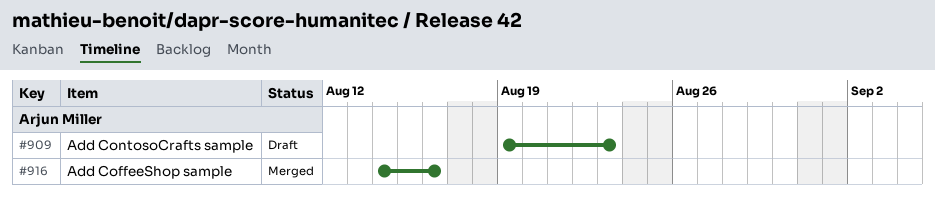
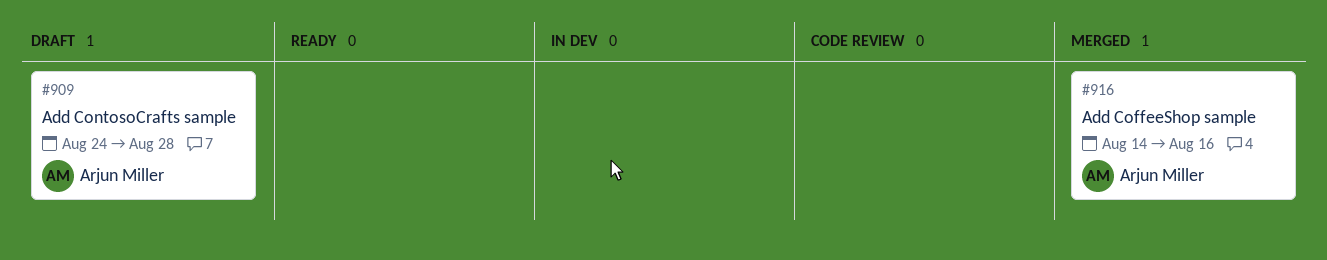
#909, start: Aug 19 -> Aug 24
#909, due: Aug 23 -> Aug 28

